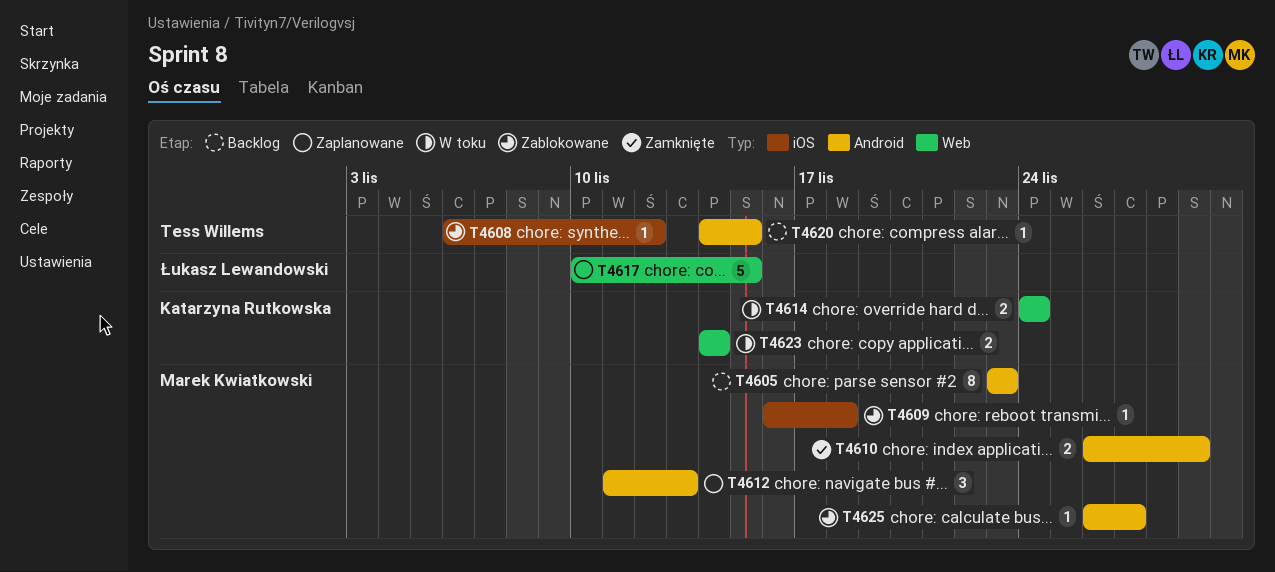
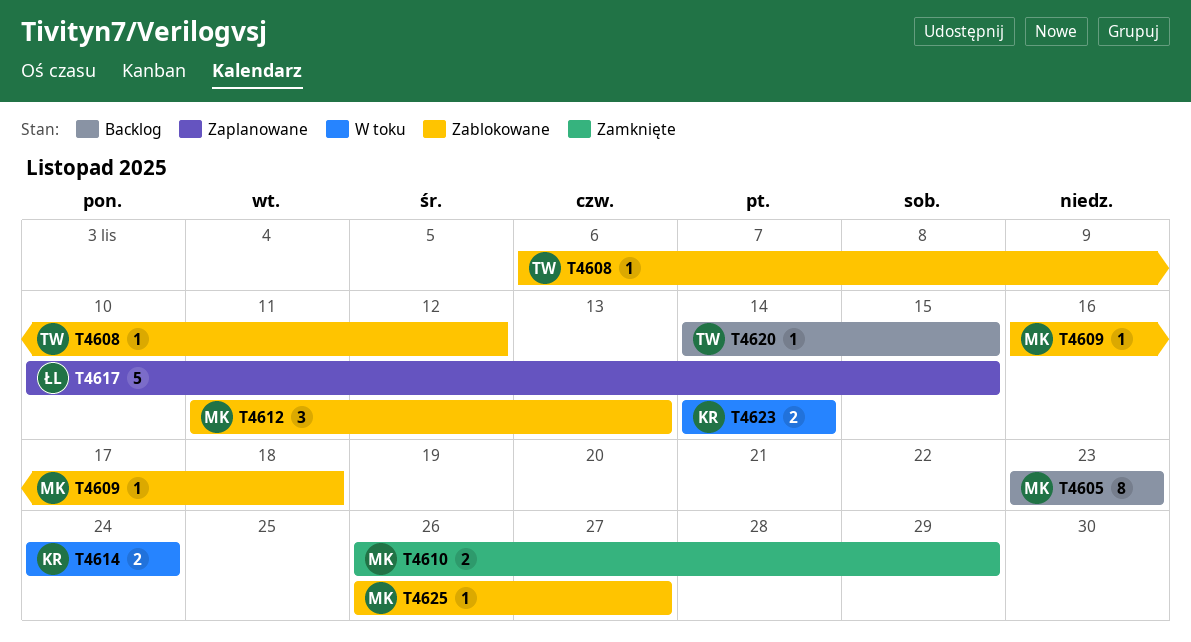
T4612, status: Zaplanowane -> Zablokowane

